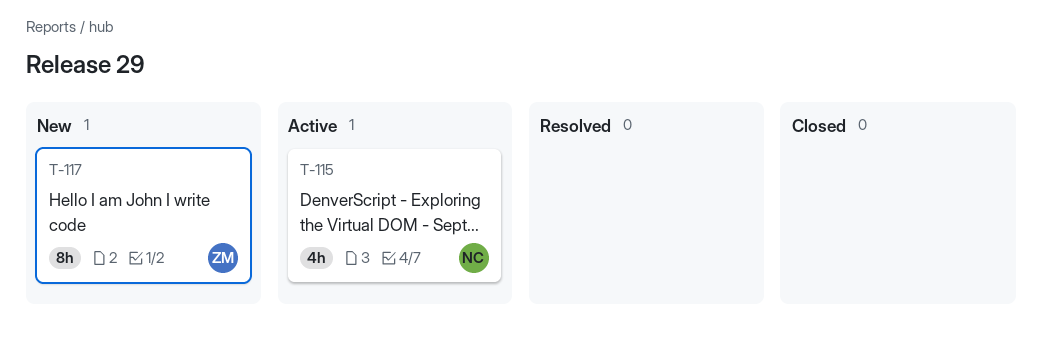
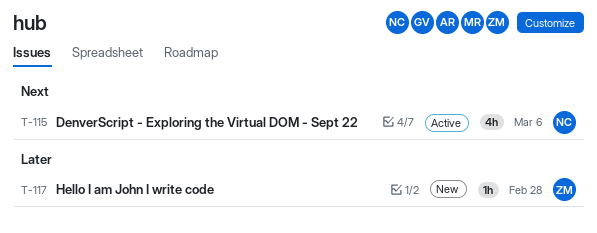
T-117, estimate: 8h -> 1h

